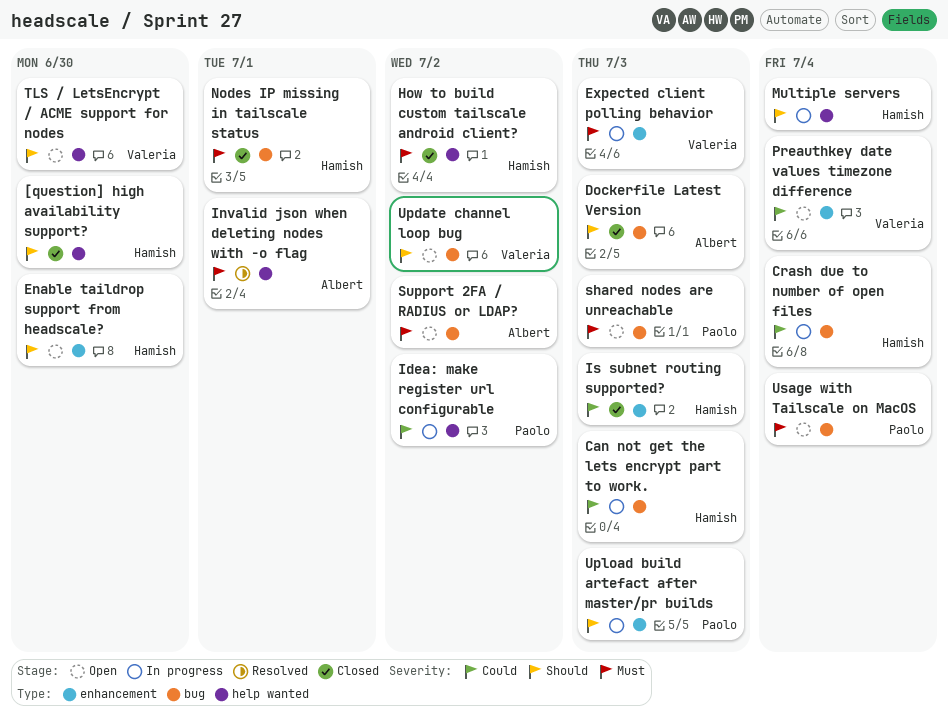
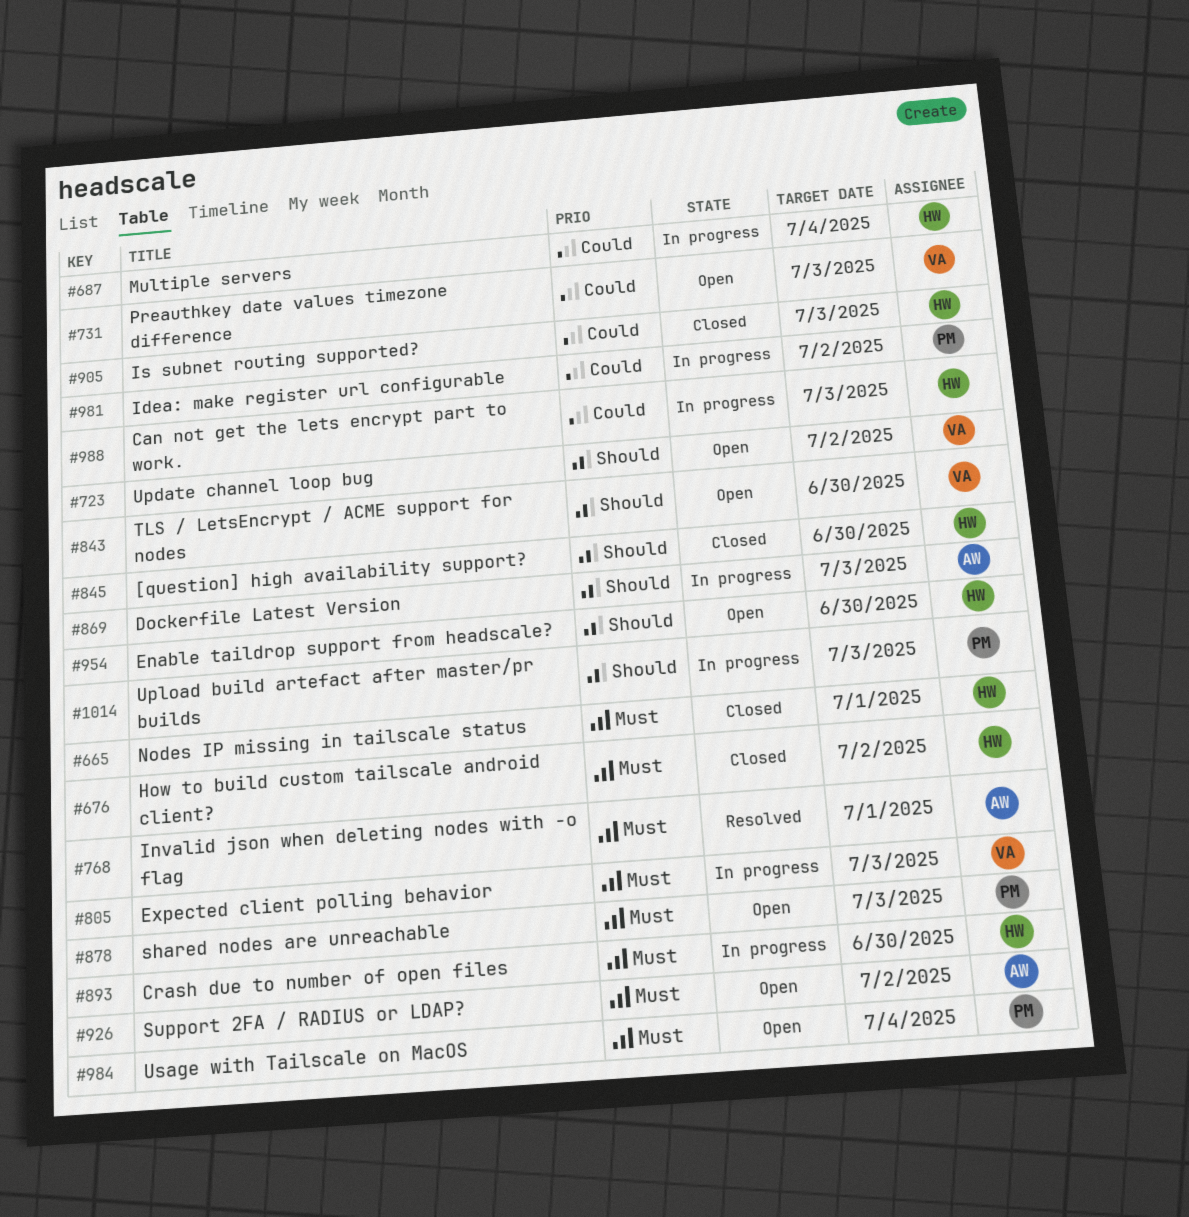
Crash due to number of open files, priority: Could -> Must
Crash due to number of open files, due: Jul 4 -> Jun 30
Dockerfile Latest Version, status: Closed -> In progress
Multiple servers, priority: Should -> Could
Preauthkey date values timezone difference, due: Jul 4 -> Jul 3

